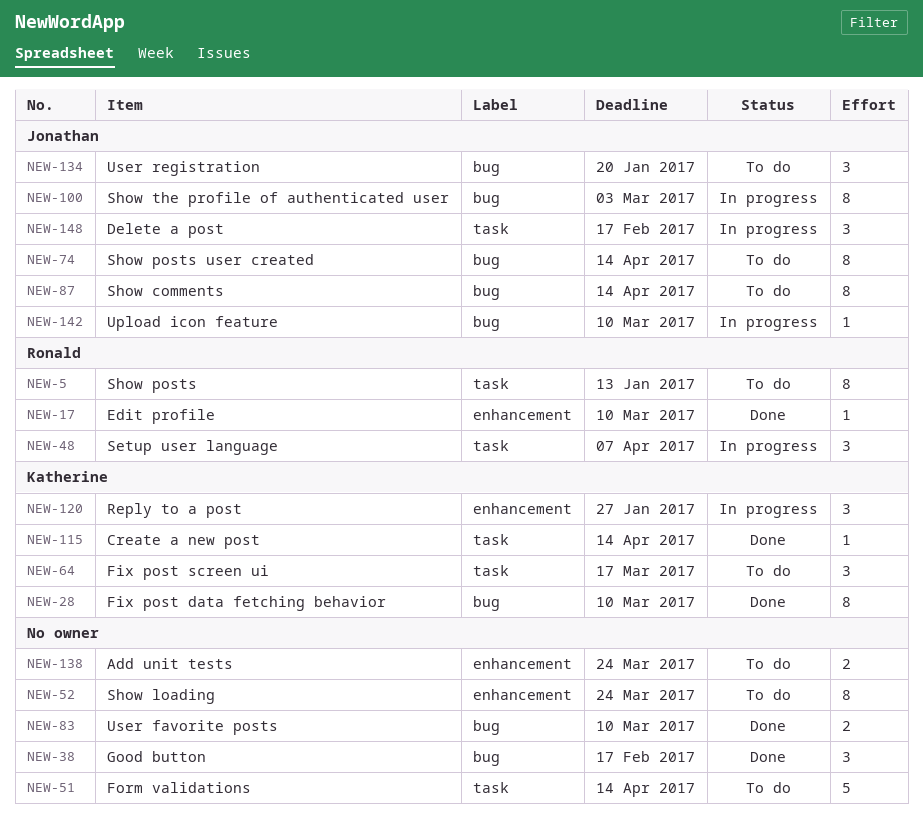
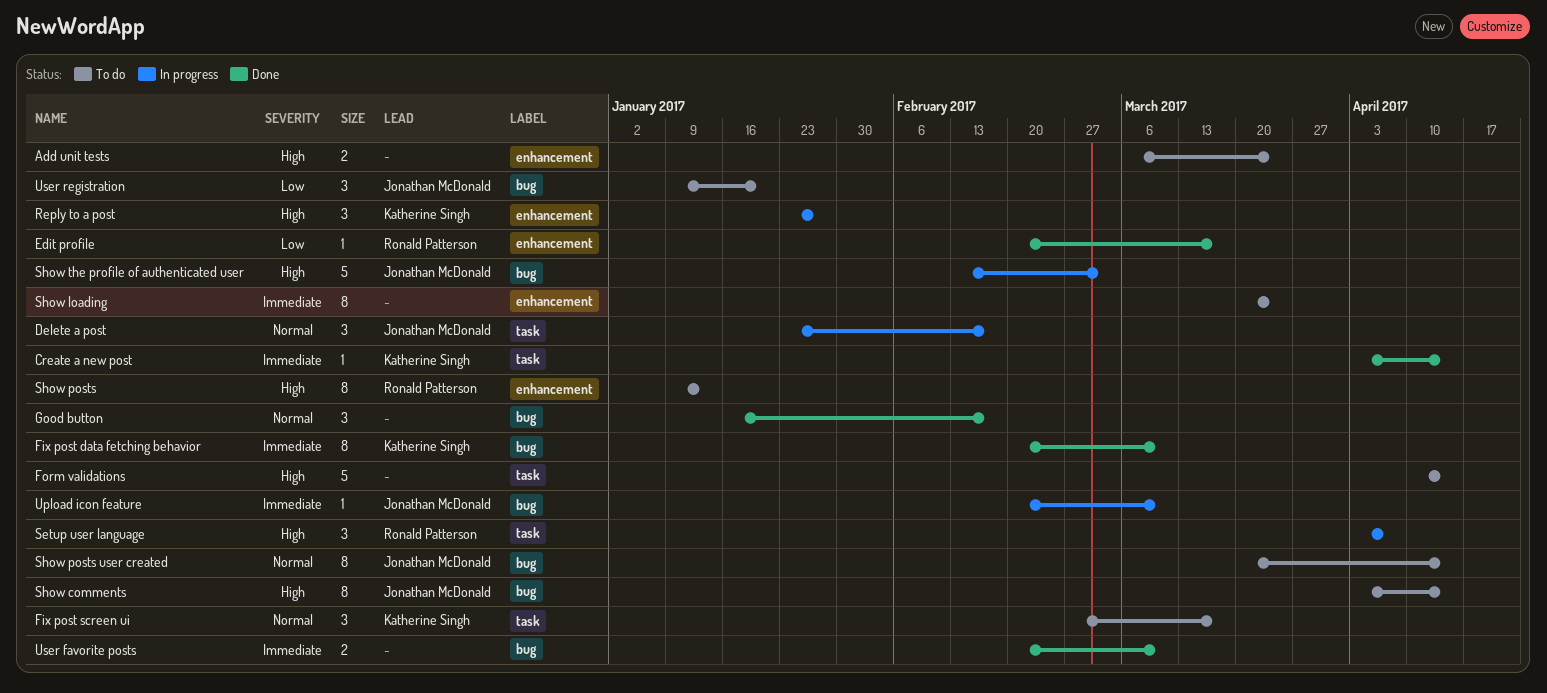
Edit profile, due: Mar 10 -> Mar 17
Show posts, label: task -> enhancement
Show the profile of authenticated user, estimate: 8 -> 5

